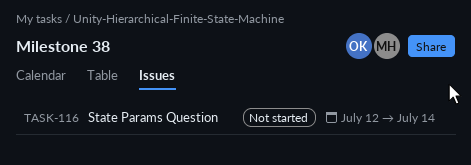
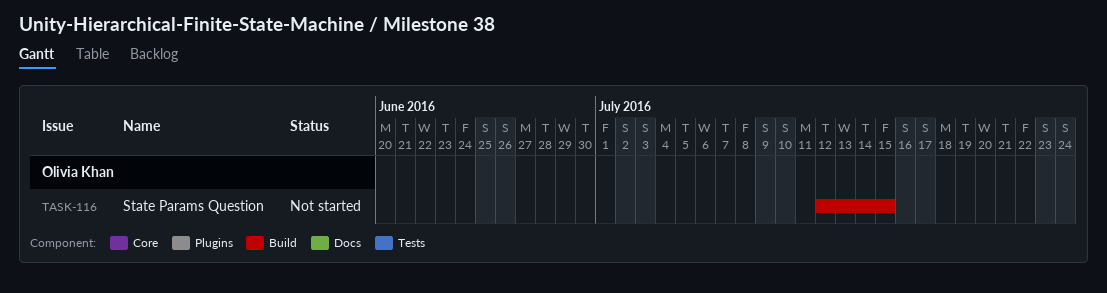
TASK-116, due: Jul 14 -> Jul 15

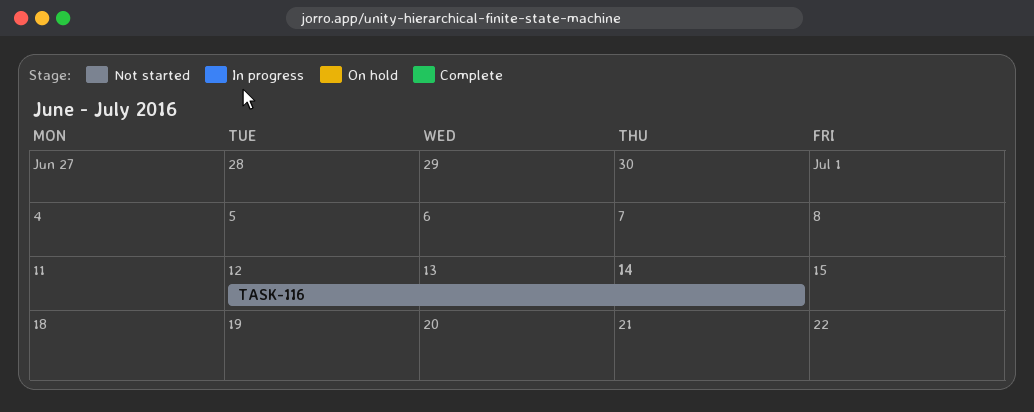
TASK-116, due: Jul 15 -> Jul 14

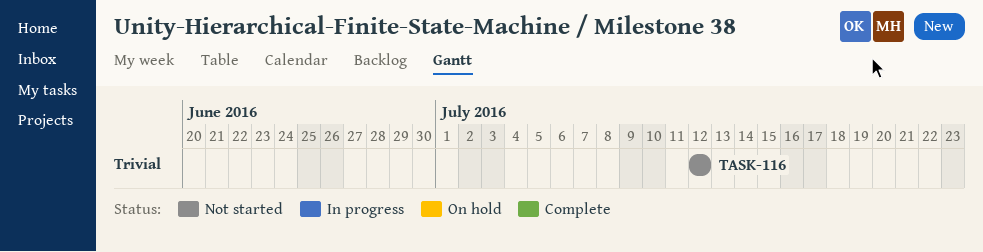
TASK-116, due: Jul 14 -> Jul 12

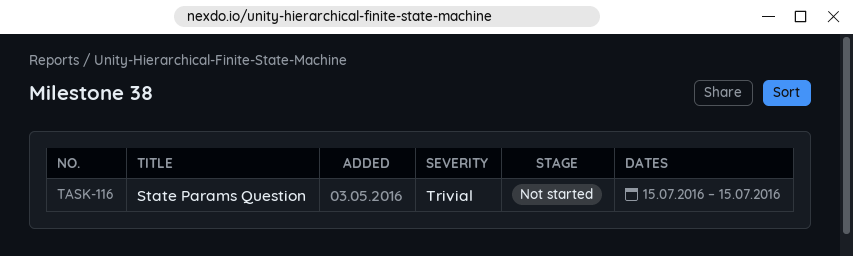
TASK-116, start: Jul 12 -> Jul 15
TASK-116, due: Jul 12 -> Jul 15

